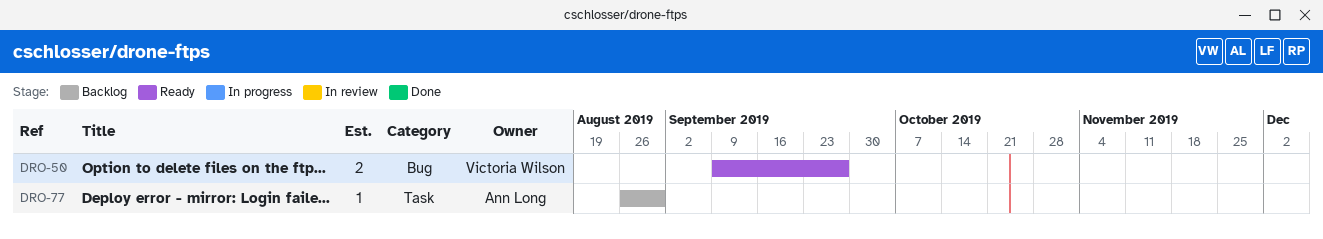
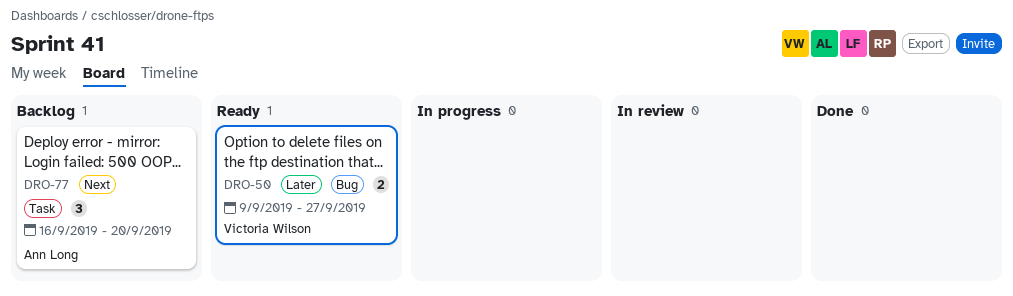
DRO-77, estimate: 1 -> 3
DRO-77, start: Aug 26 -> Sep 16
DRO-77, due: Aug 30 -> Sep 20

